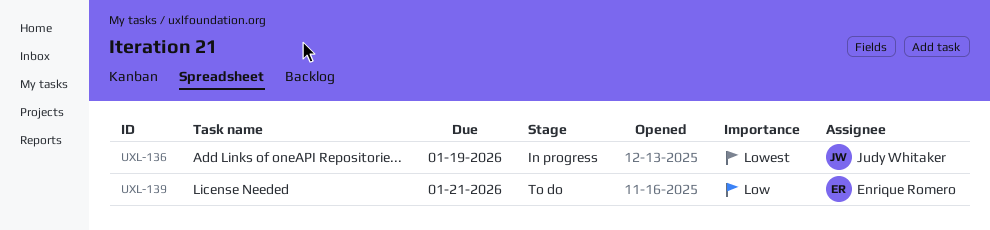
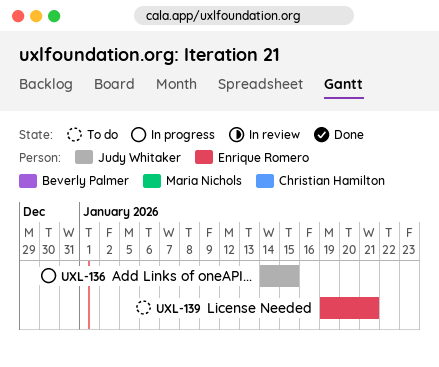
UXL-136, due: Jan 19 -> Jan 15

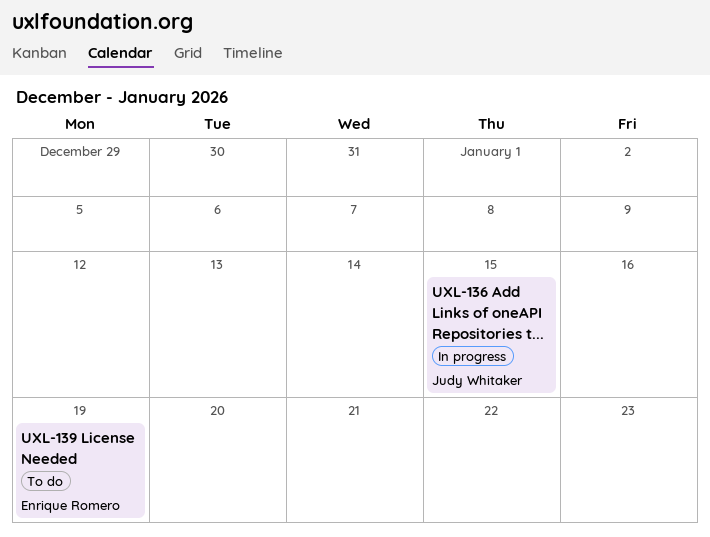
UXL-139, due: Jan 21 -> Jan 19

